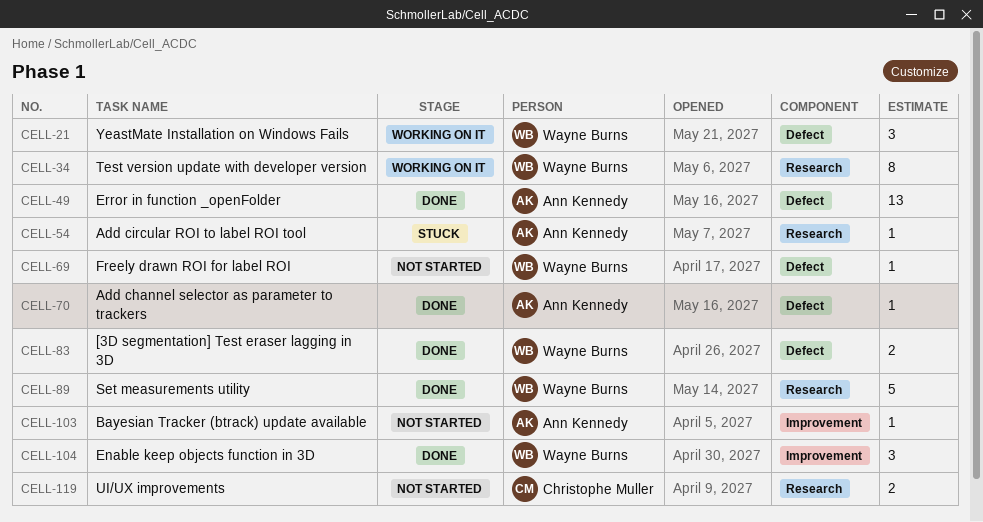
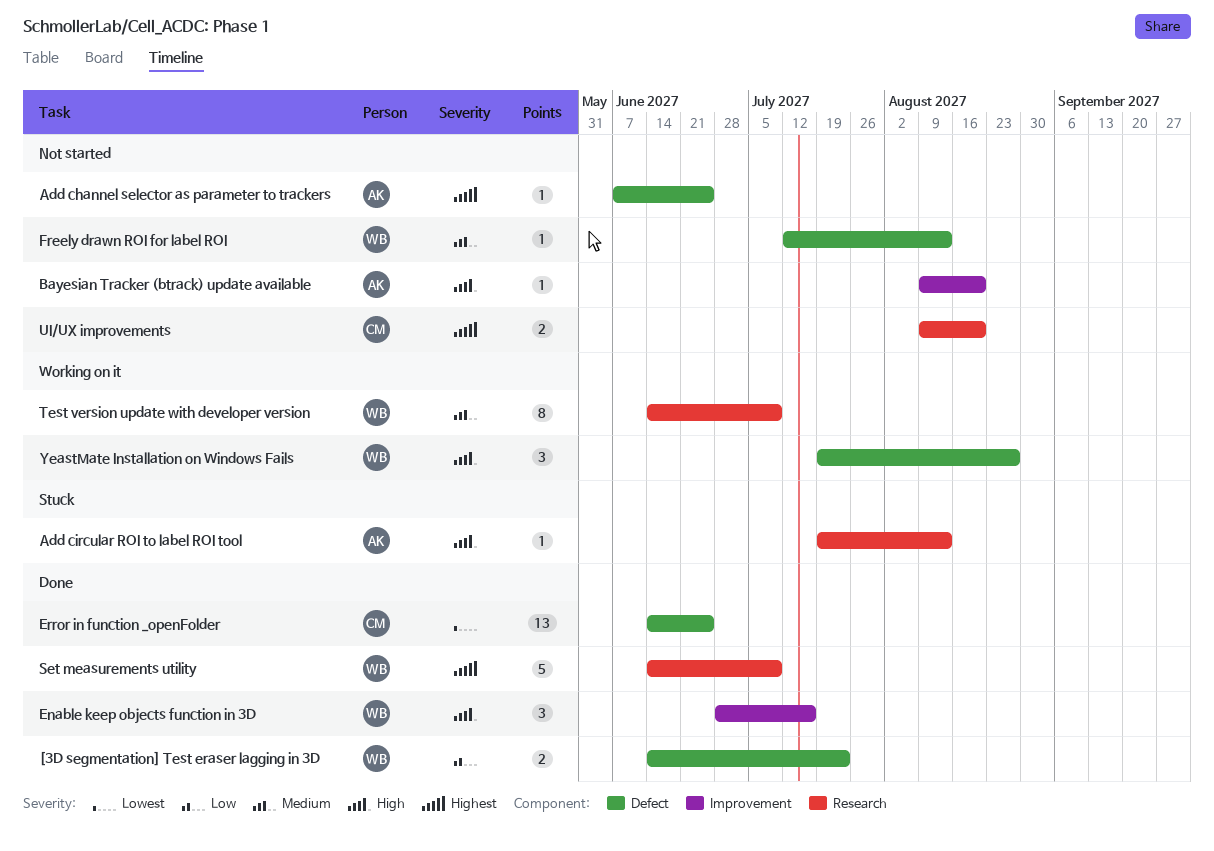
Add channel selector as parameter to trackers, status: Done -> Not started
Error in function _openFolder, owner: Ann Kennedy -> Christophe Muller

